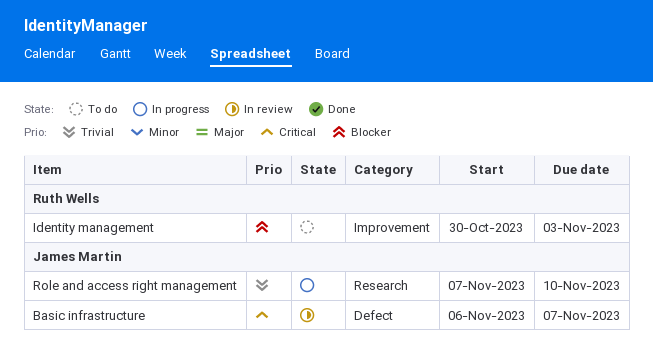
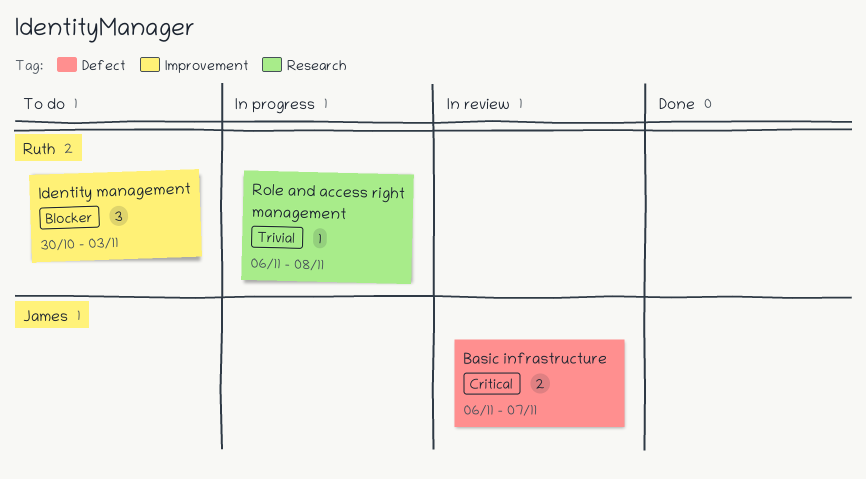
Role and access right management, owner: James Martin -> Ruth Wells
Role and access right management, start: Nov 7 -> Nov 6
Role and access right management, due: Nov 10 -> Nov 8

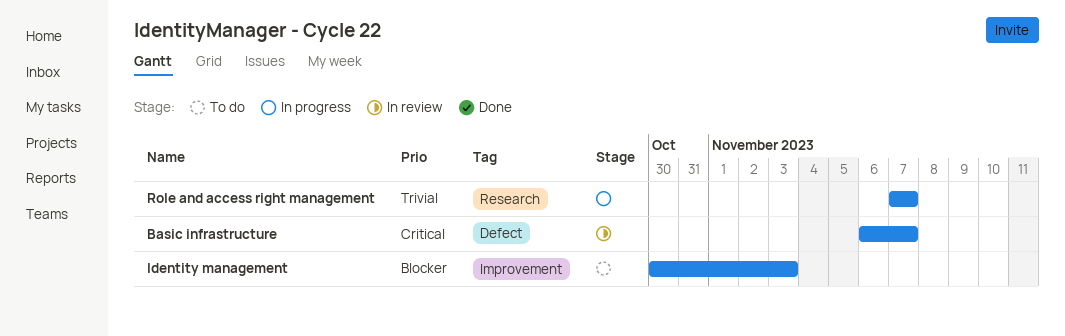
Role and access right management, start: Nov 6 -> Nov 7
Role and access right management, due: Nov 8 -> Nov 7

